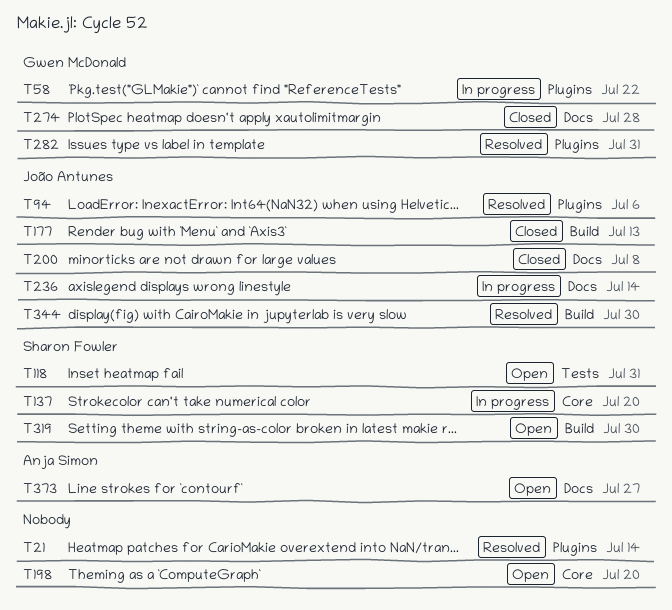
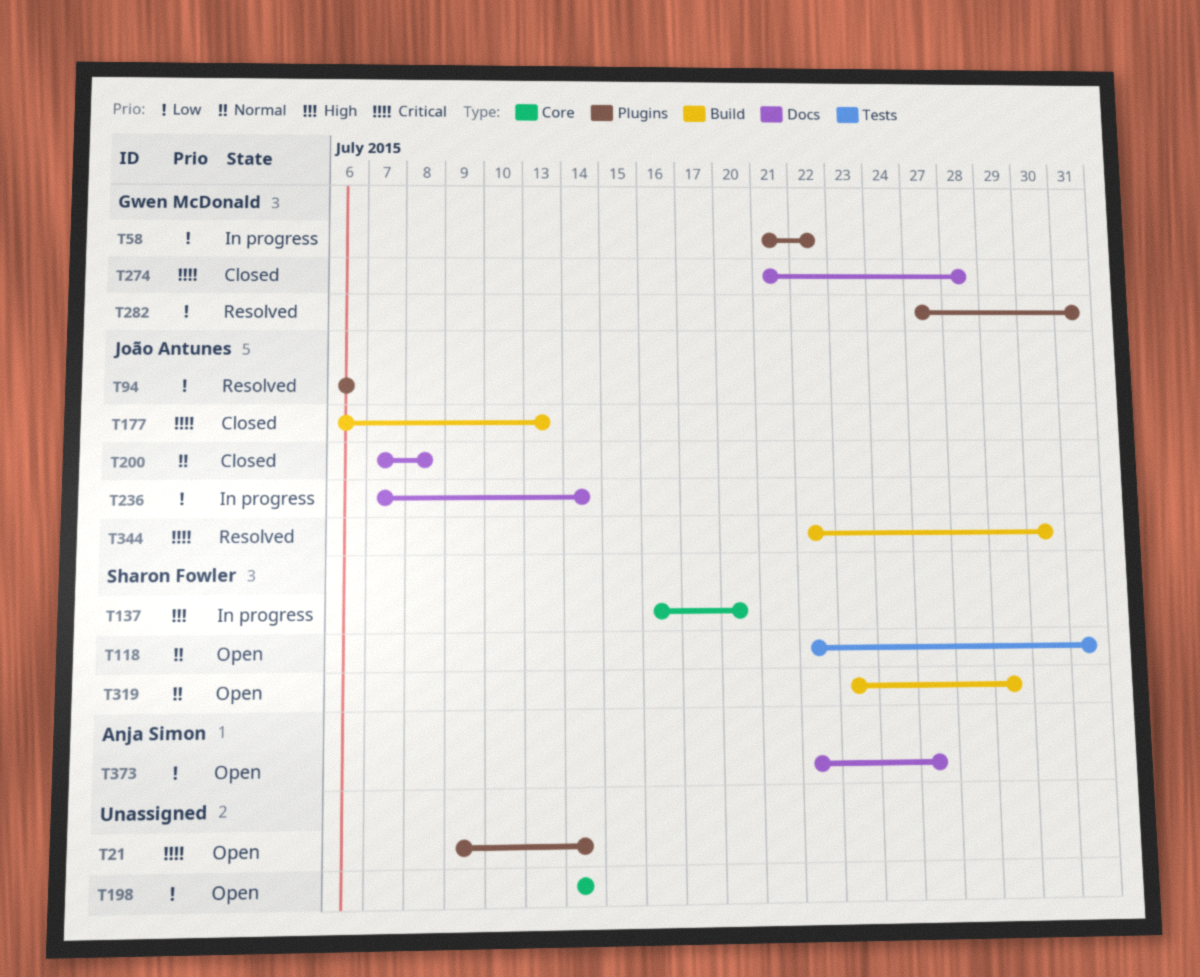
T21, status: Resolved -> Open
T198, due: Jul 20 -> Jul 14
T319, due: Jul 30 -> Jul 29

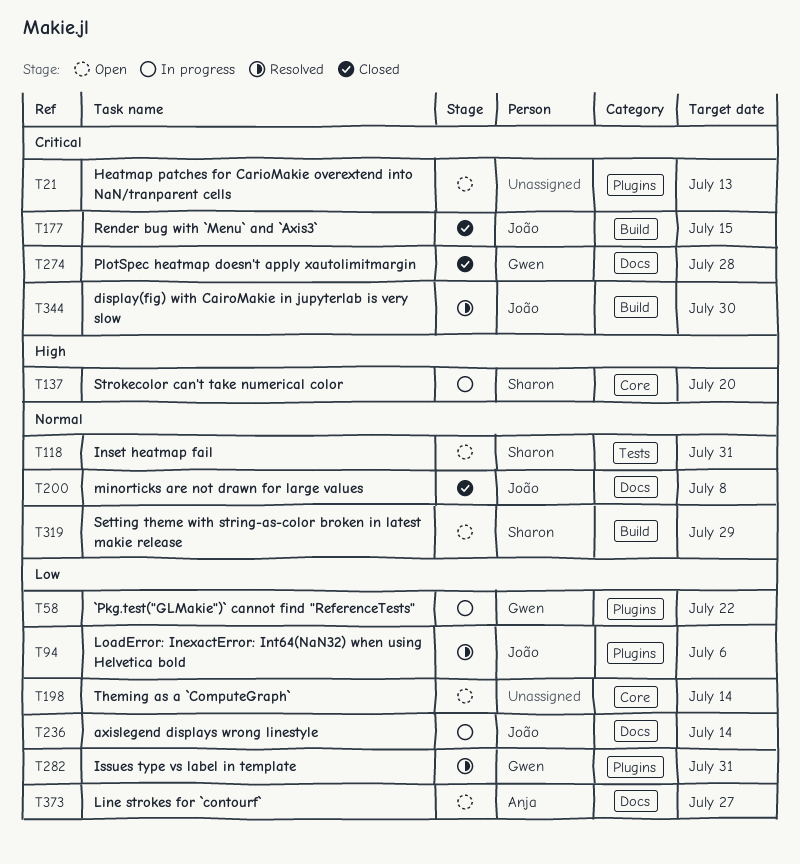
T21, due: Jul 14 -> Jul 13
T177, due: Jul 13 -> Jul 15

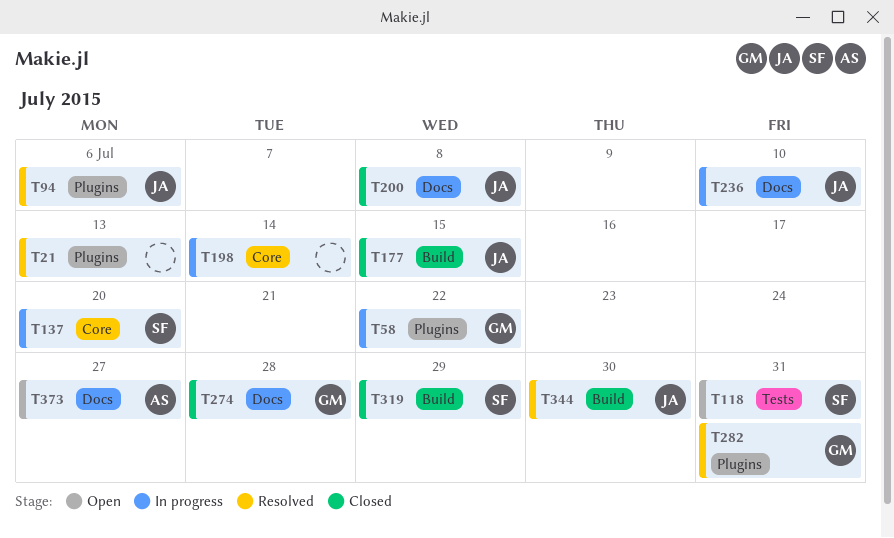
T21, status: Open -> Resolved
T198, status: Open -> In progress
T236, due: Jul 14 -> Jul 10
T319, status: Open -> Closed

